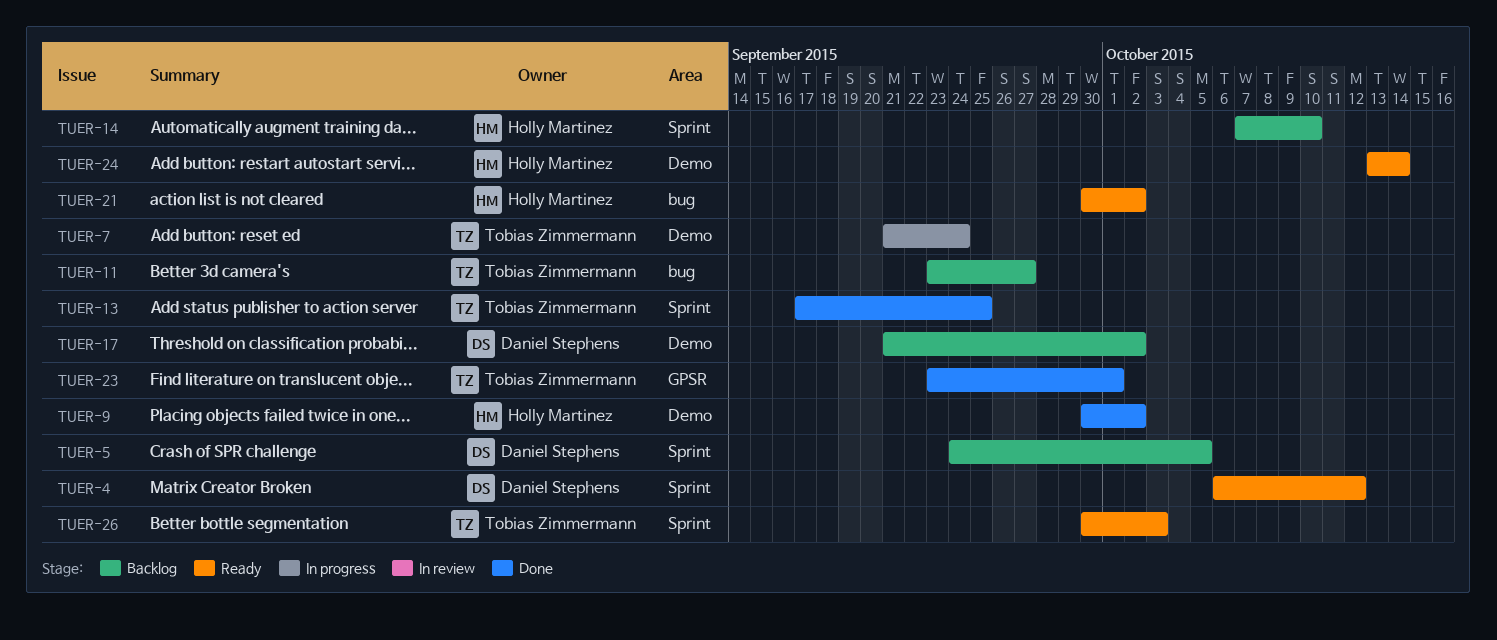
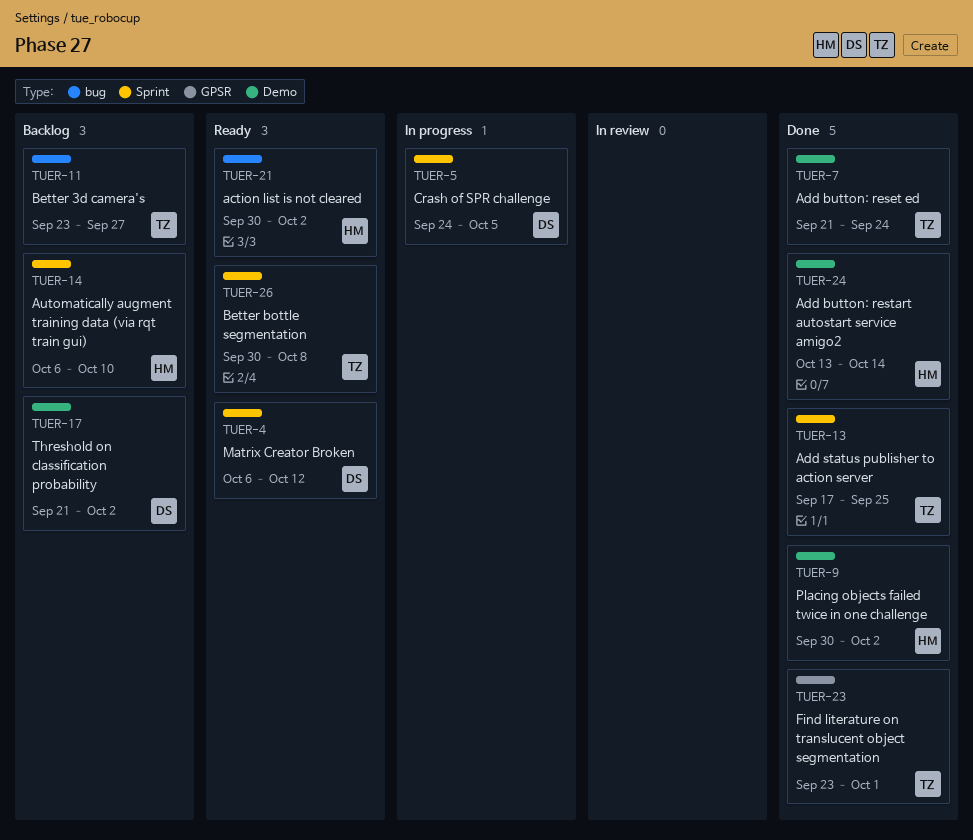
TUER-5, status: Backlog -> In progress
TUER-7, status: In progress -> Done
TUER-14, start: Oct 7 -> Oct 6
TUER-24, status: Ready -> Done
TUER-26, due: Oct 3 -> Oct 8

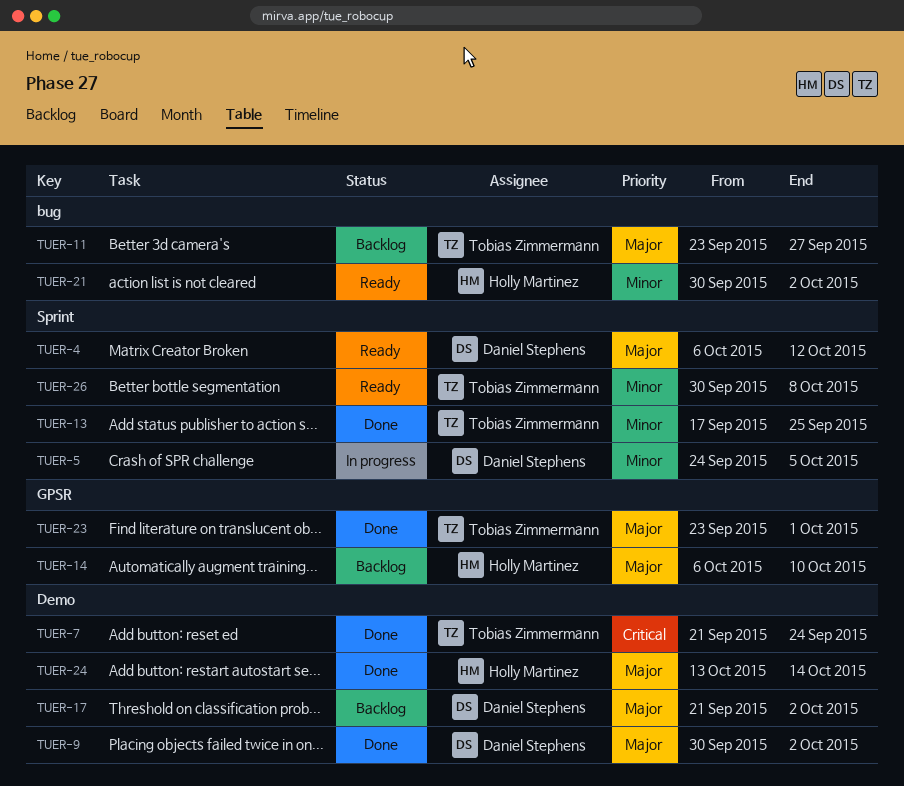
TUER-9, owner: Holly Martinez -> Daniel Stephens
TUER-14, label: Sprint -> GPSR

